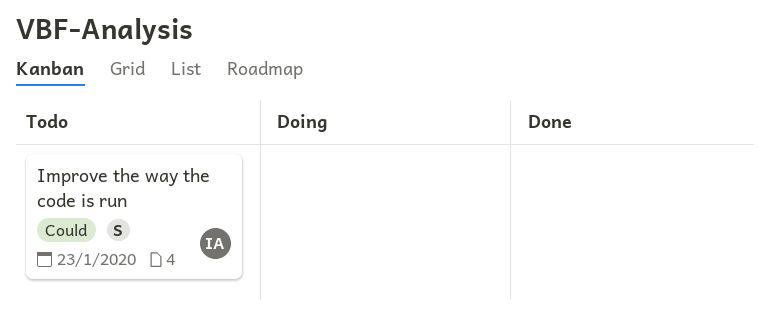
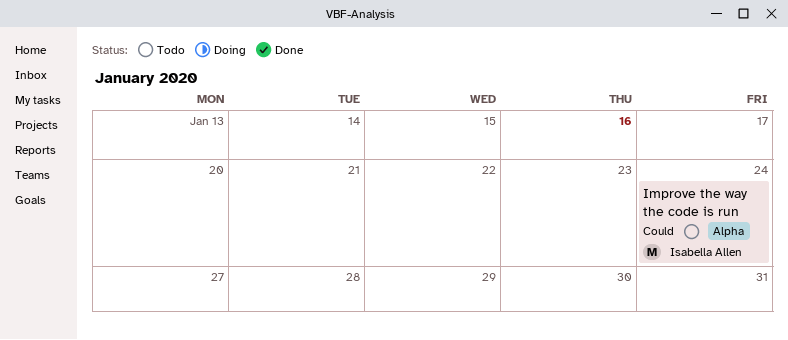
Improve the way the code is run, estimate: S -> M
Improve the way the code is run, due: Jan 23 -> Jan 24

